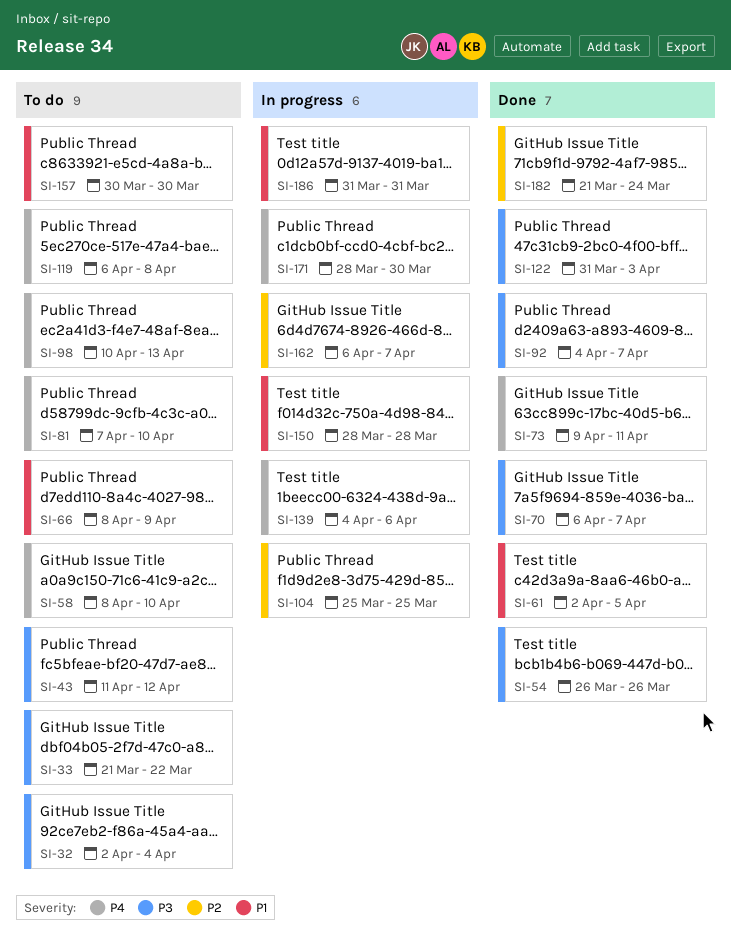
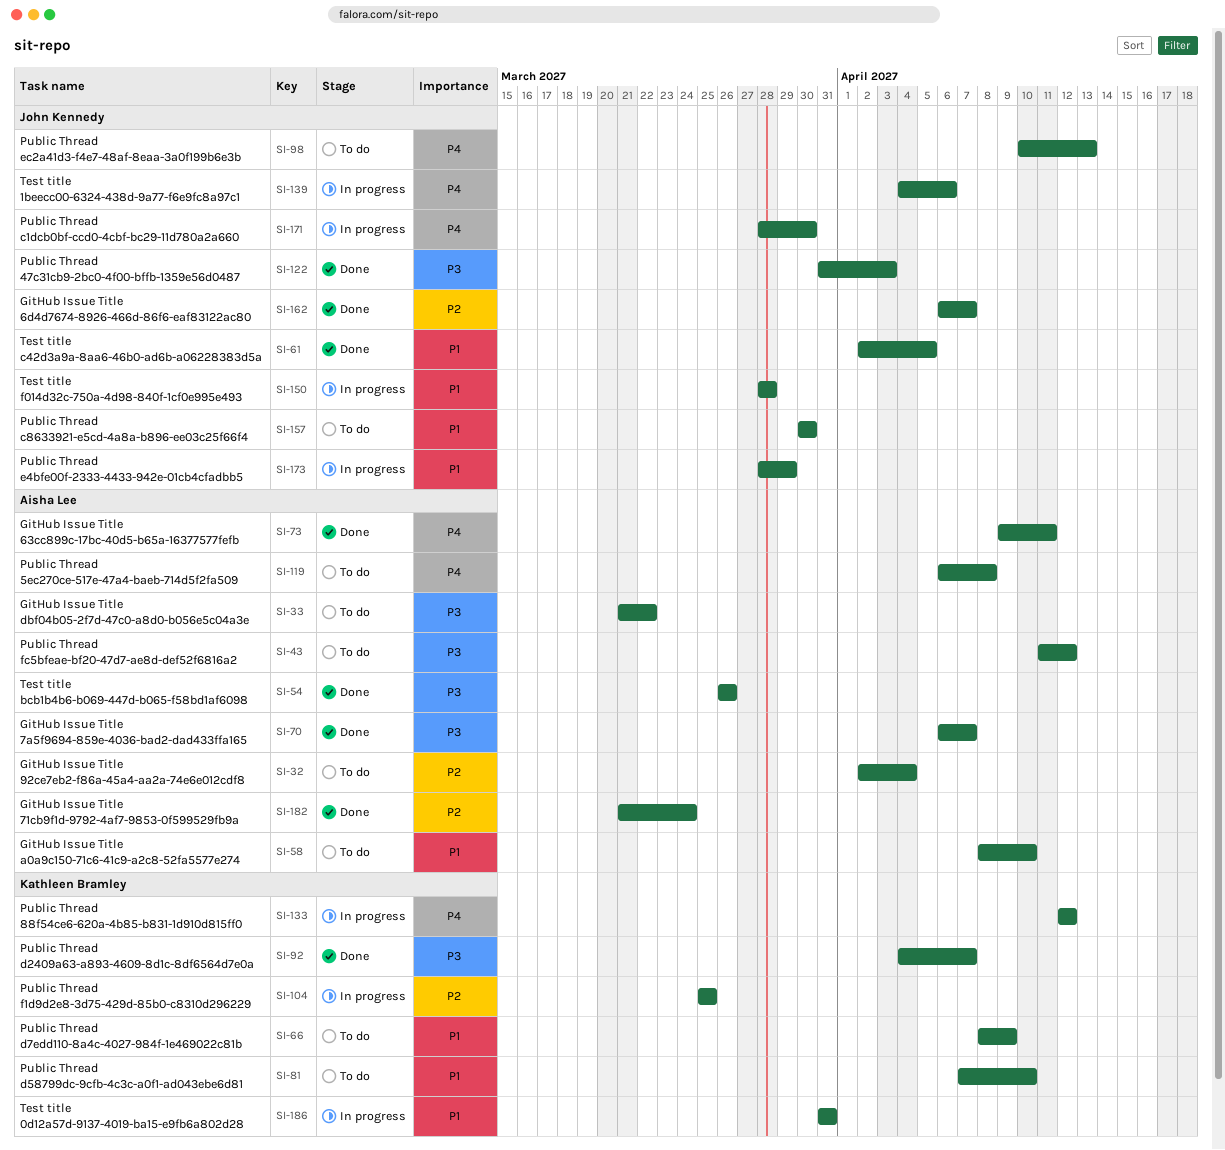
SI-32, priority: P3 -> P2
SI-58, priority: P4 -> P1
SI-81, priority: P4 -> P1
SI-133: none -> present
SI-162, status: In progress -> Done
SI-173: none -> present

